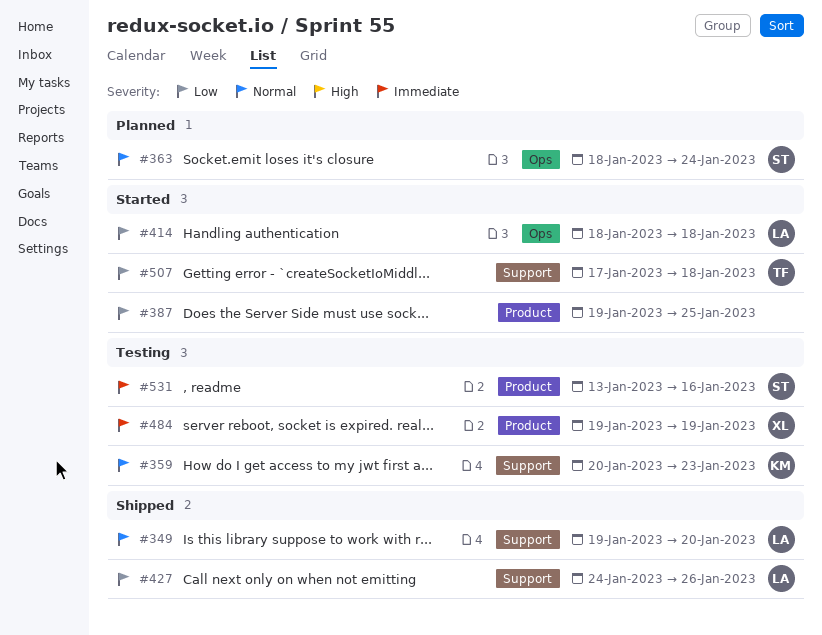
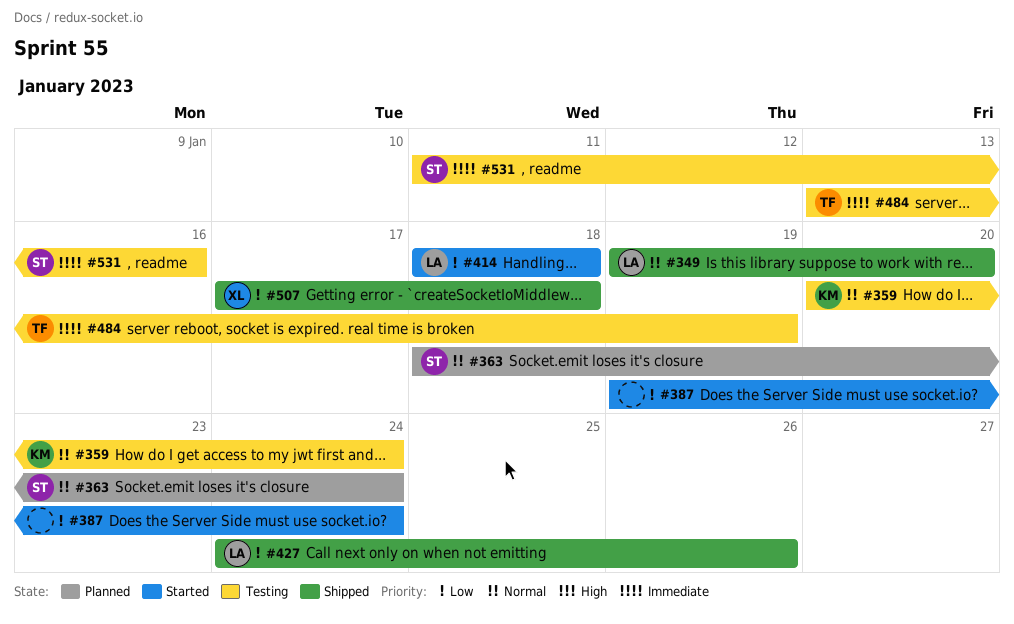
#359, due: Jan 23 -> Jan 24
#387, due: Jan 25 -> Jan 24
#484, owner: XL -> TF
#484, start: Jan 19 -> Jan 13
#507, status: Started -> Shipped
#507, owner: TF -> XL
#531, start: Jan 13 -> Jan 11

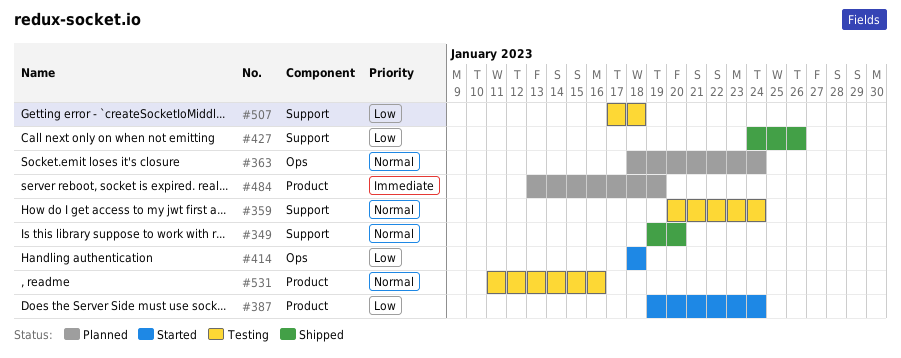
#484, status: Testing -> Planned
#507, status: Shipped -> Testing
#531, priority: Immediate -> Normal

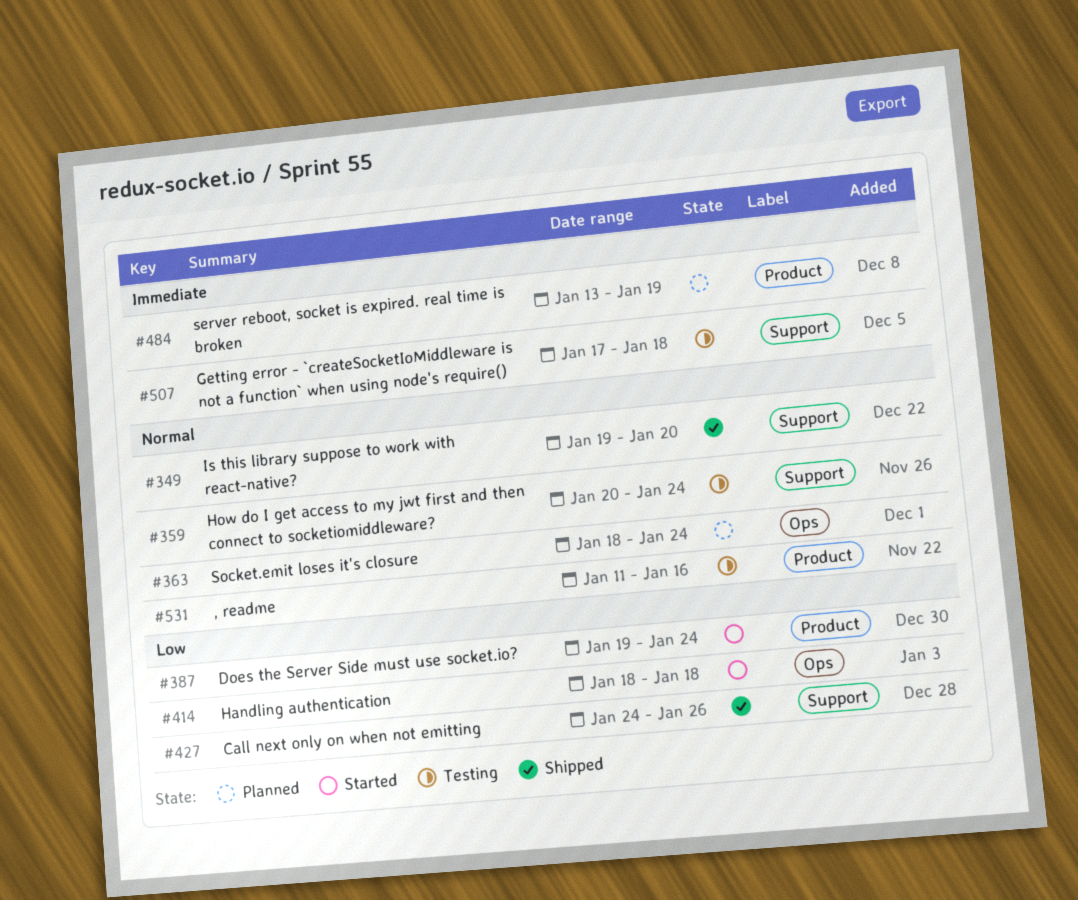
#507, priority: Low -> Immediate

